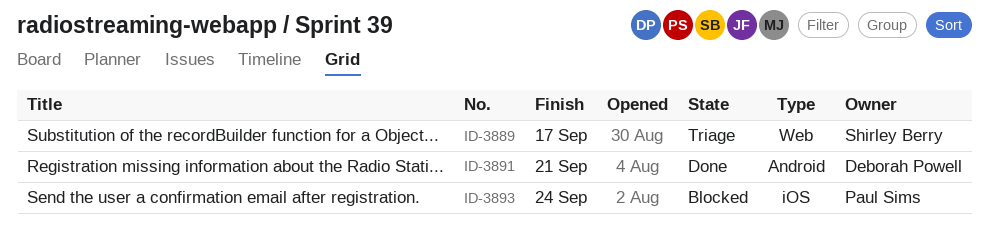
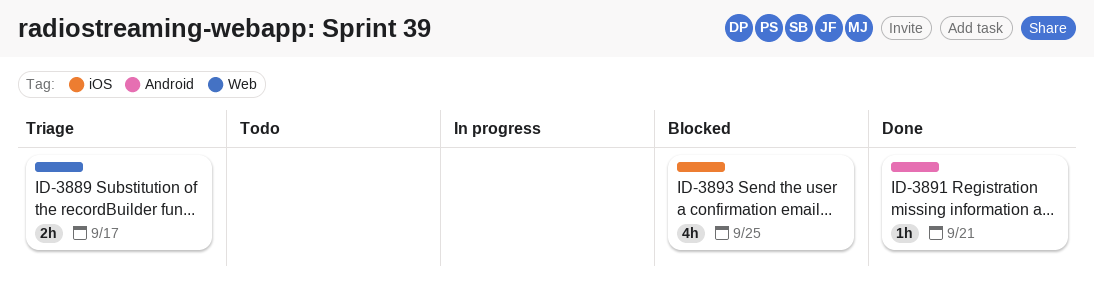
ID-3893, due: Sep 24 -> Sep 25

